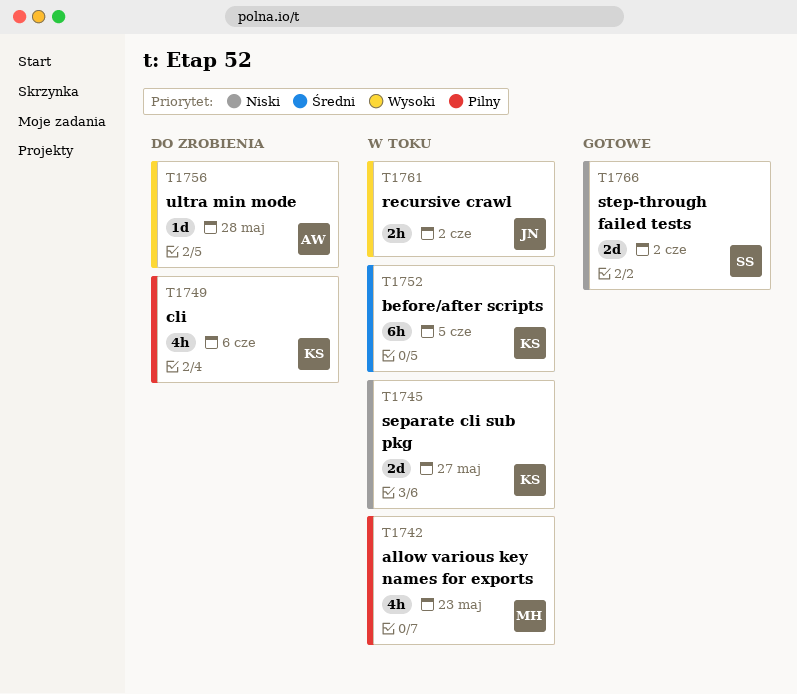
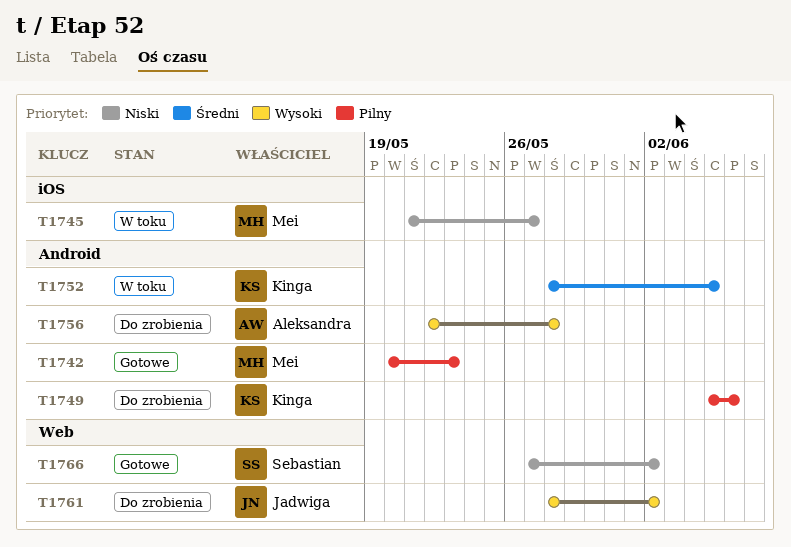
T1742, status: W toku -> Gotowe
T1745, owner: Kinga -> Mei
T1761, status: W toku -> Do zrobienia

